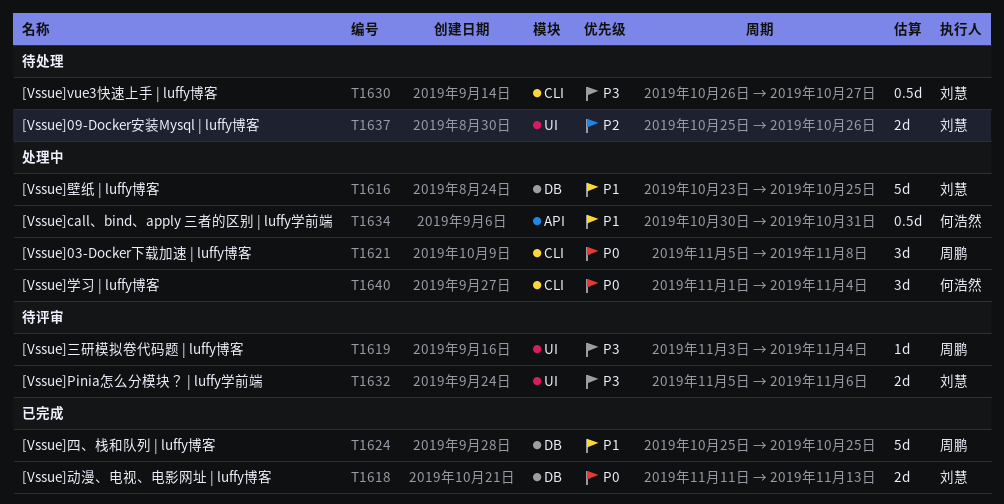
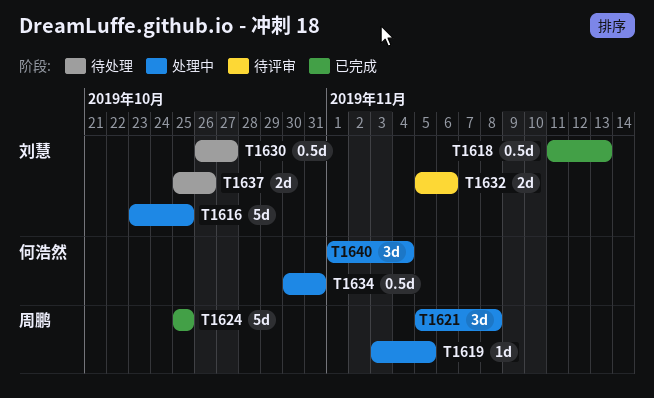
T1618, estimate: 2d -> 0.5d
T1619, status: 待评审 -> 处理中
T1619, due: Nov 4 -> Nov 5

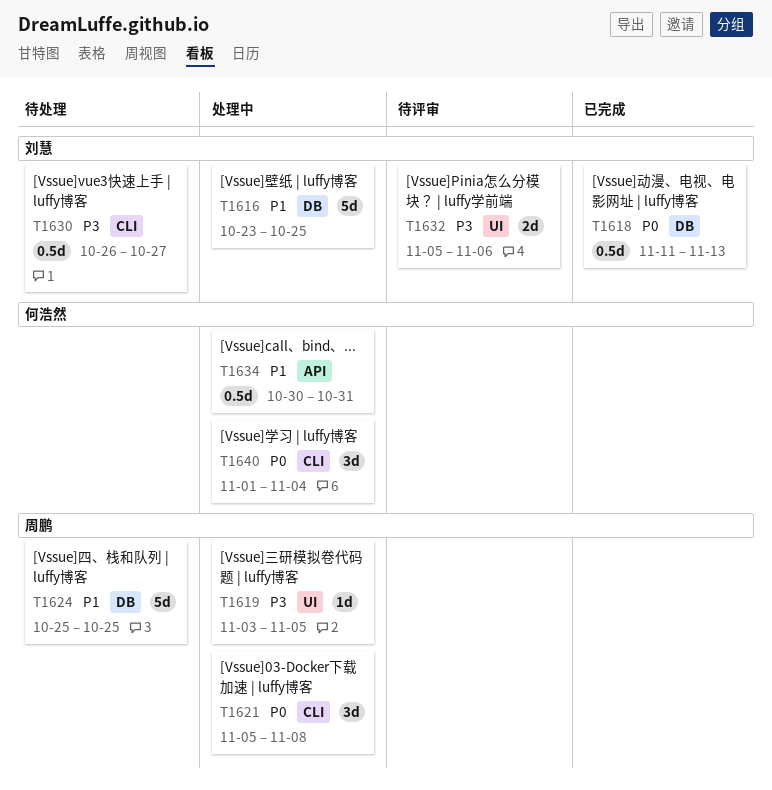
T1624, status: 已完成 -> 待处理
T1637: present -> none

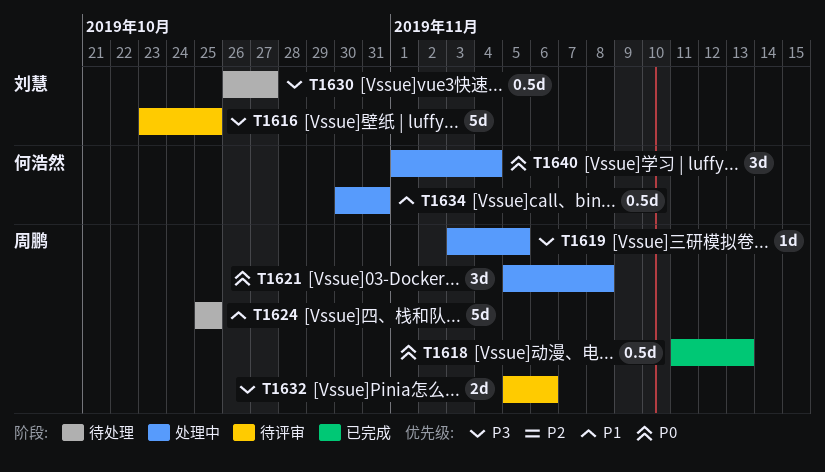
T1616, status: 处理中 -> 待评审
T1616, priority: P1 -> P3
T1618, owner: 刘慧 -> 周鹏
T1632, owner: 刘慧 -> 周鹏

